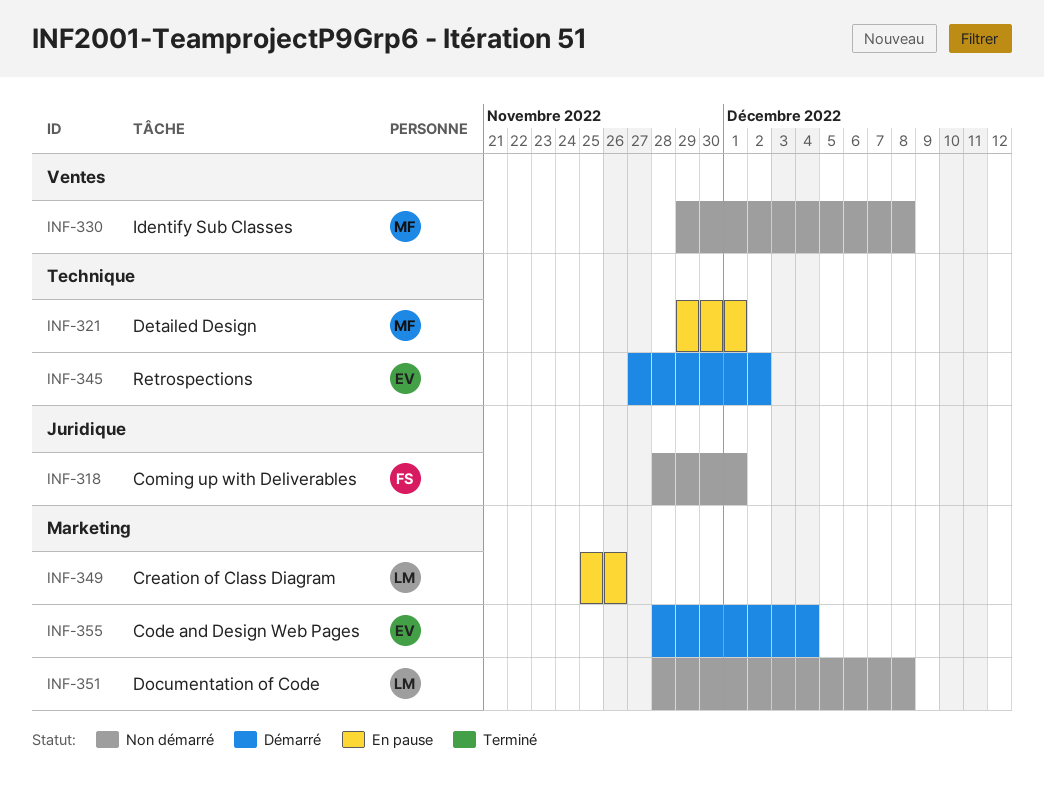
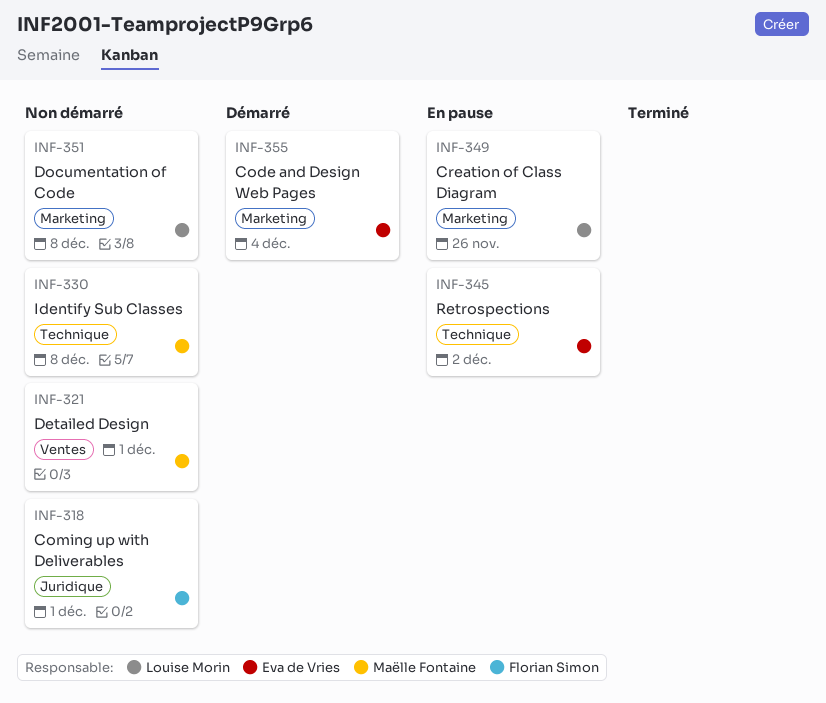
INF-321, status: En pause -> Non démarré
INF-321, label: Technique -> Ventes
INF-330, label: Ventes -> Technique
INF-345, status: Démarré -> En pause

